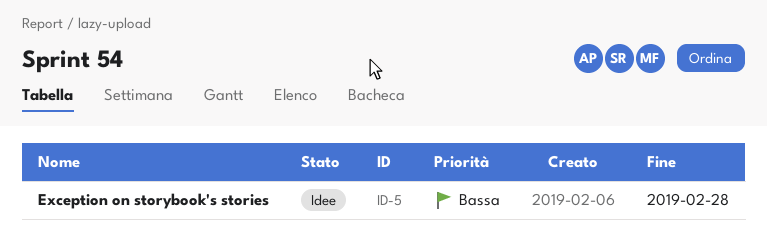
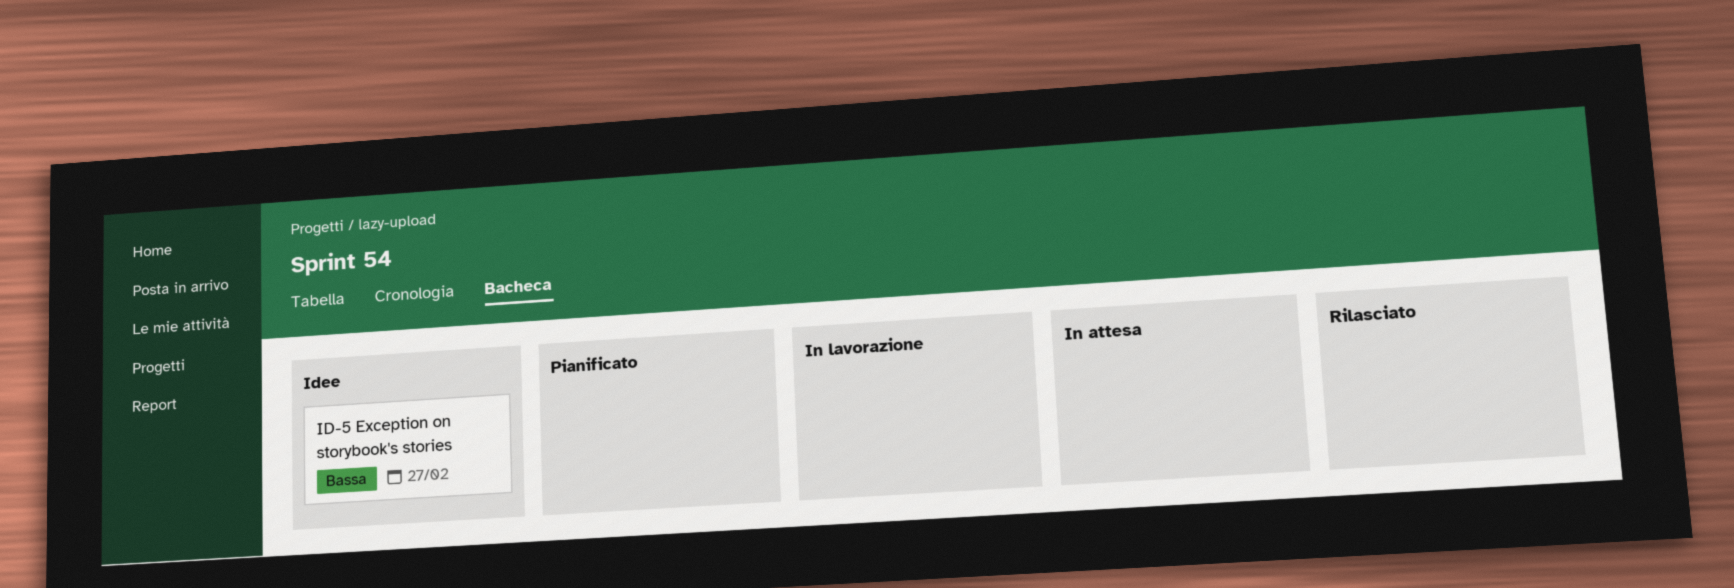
ID-5, due: Feb 28 -> Feb 27

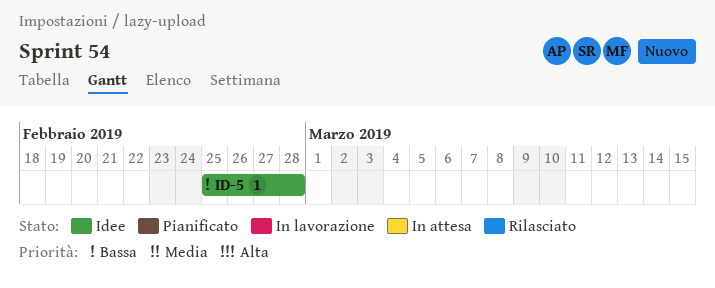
ID-5, due: Feb 27 -> Feb 28

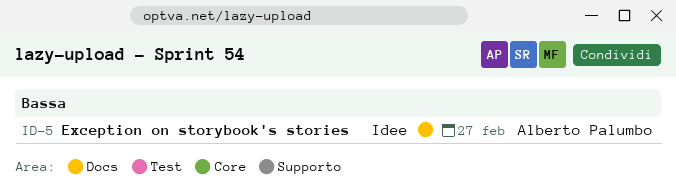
ID-5, due: Feb 28 -> Feb 27

